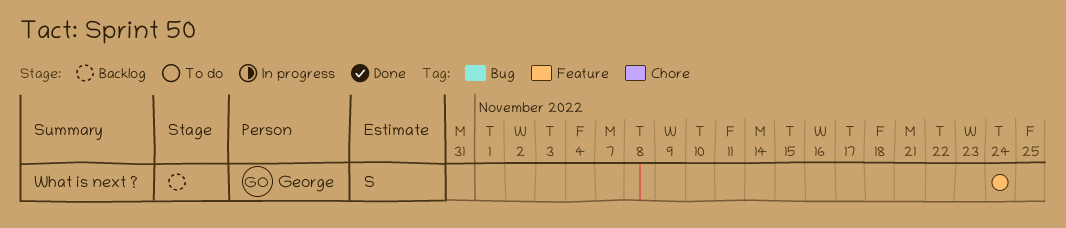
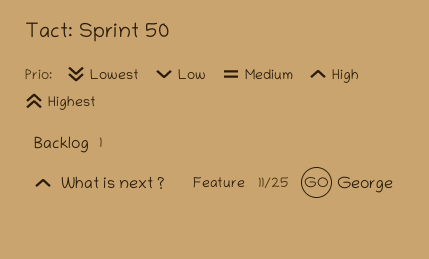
What is next ?, due: Nov 24 -> Nov 25

